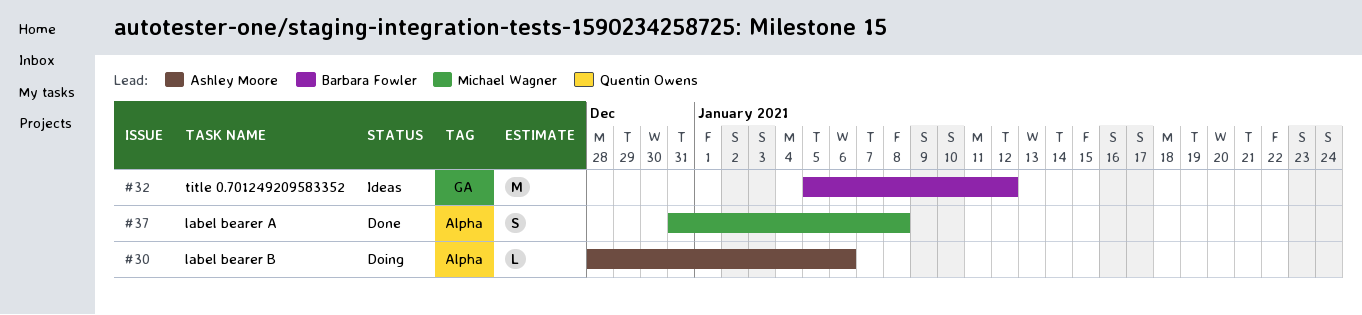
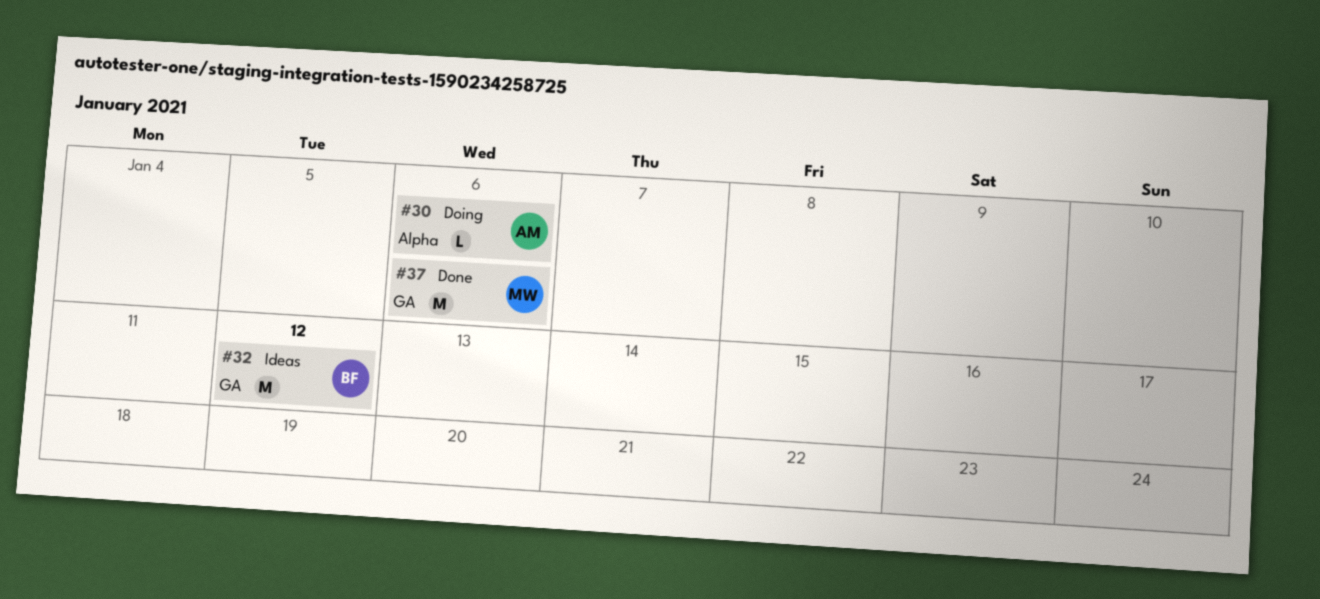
#37, label: Alpha -> GA
#37, estimate: S -> M
#37, due: Jan 8 -> Jan 6

